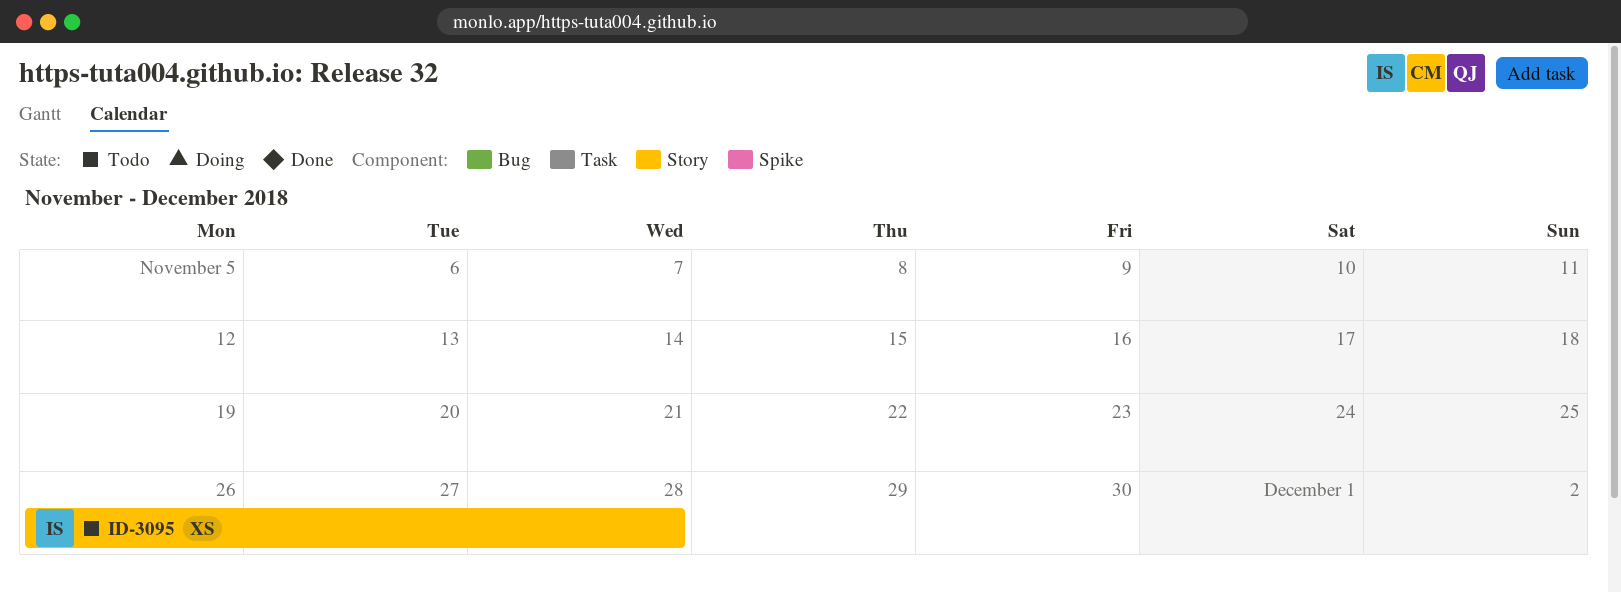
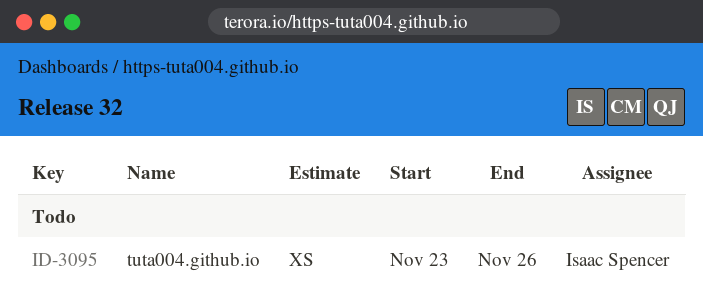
ID-3095, start: Nov 26 -> Nov 23
ID-3095, due: Nov 28 -> Nov 26

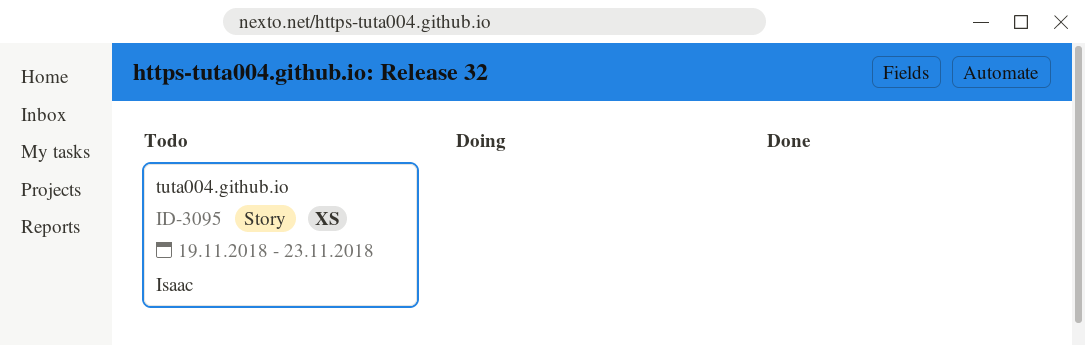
ID-3095, start: Nov 23 -> Nov 19
ID-3095, due: Nov 26 -> Nov 23

